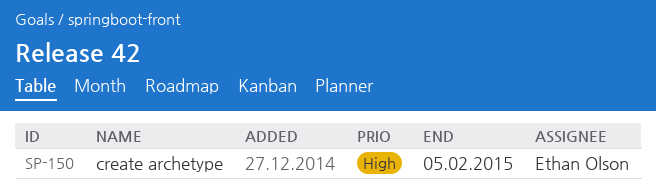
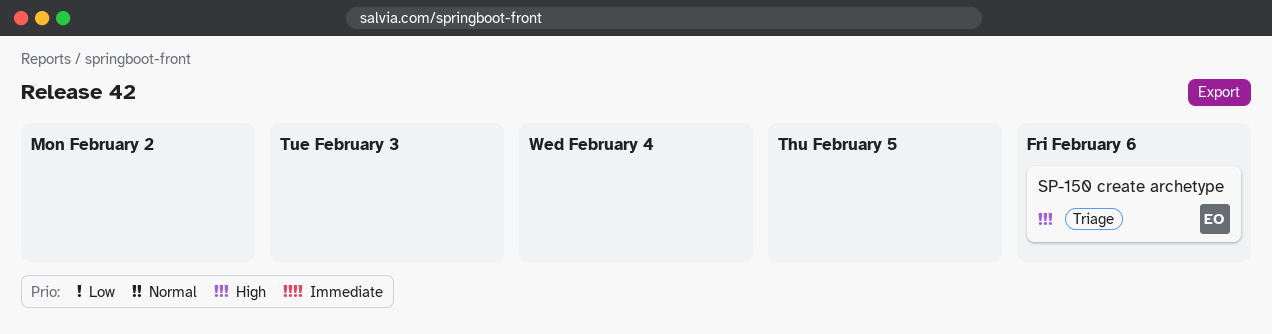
SP-150, due: Feb 5 -> Feb 6

